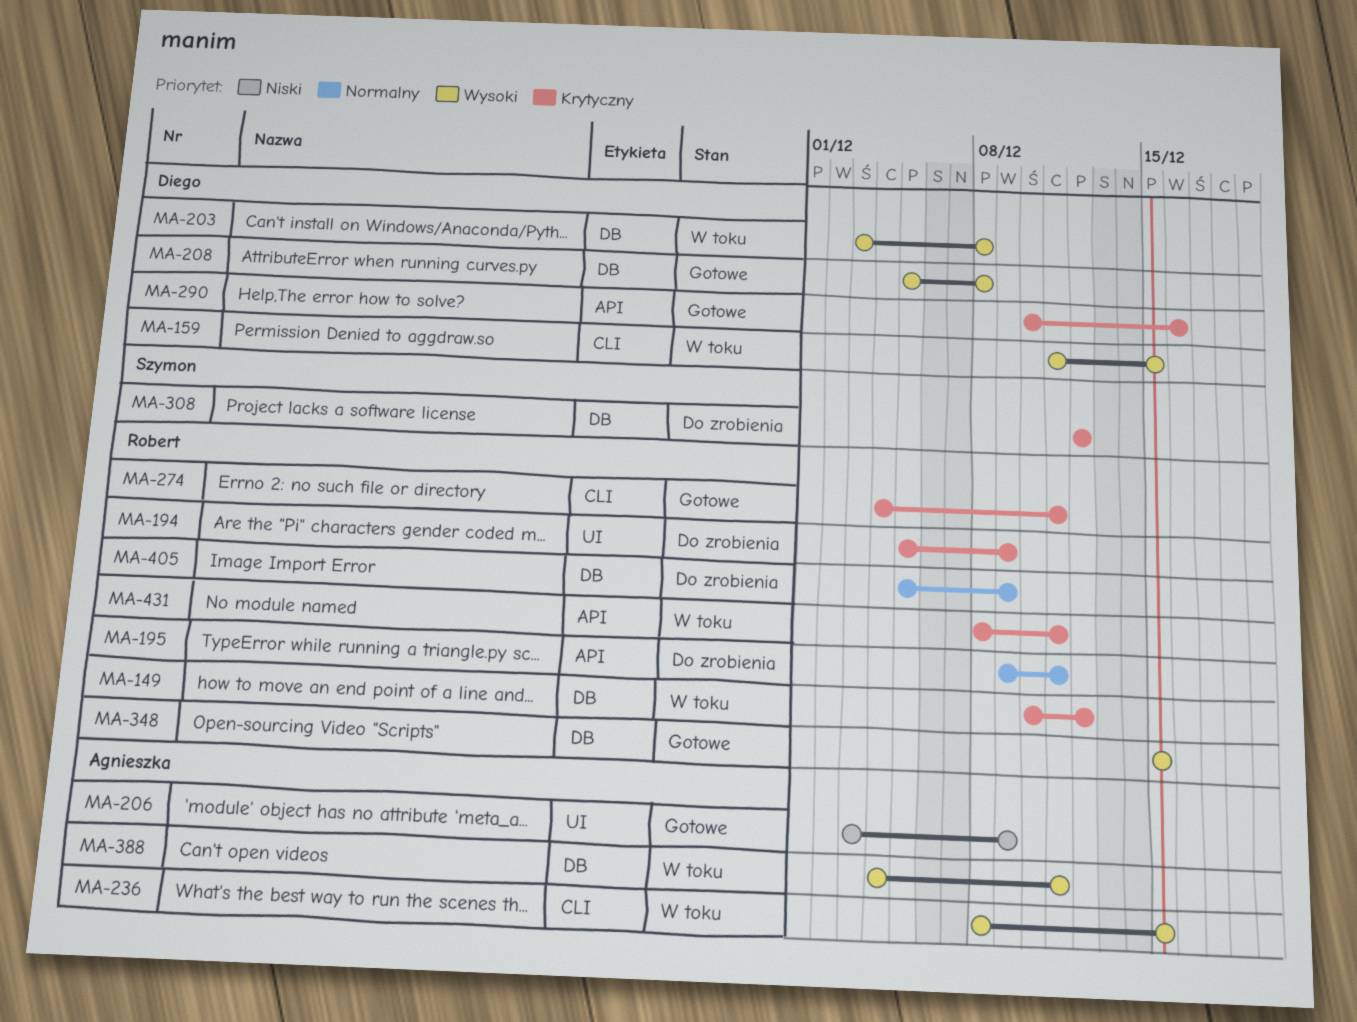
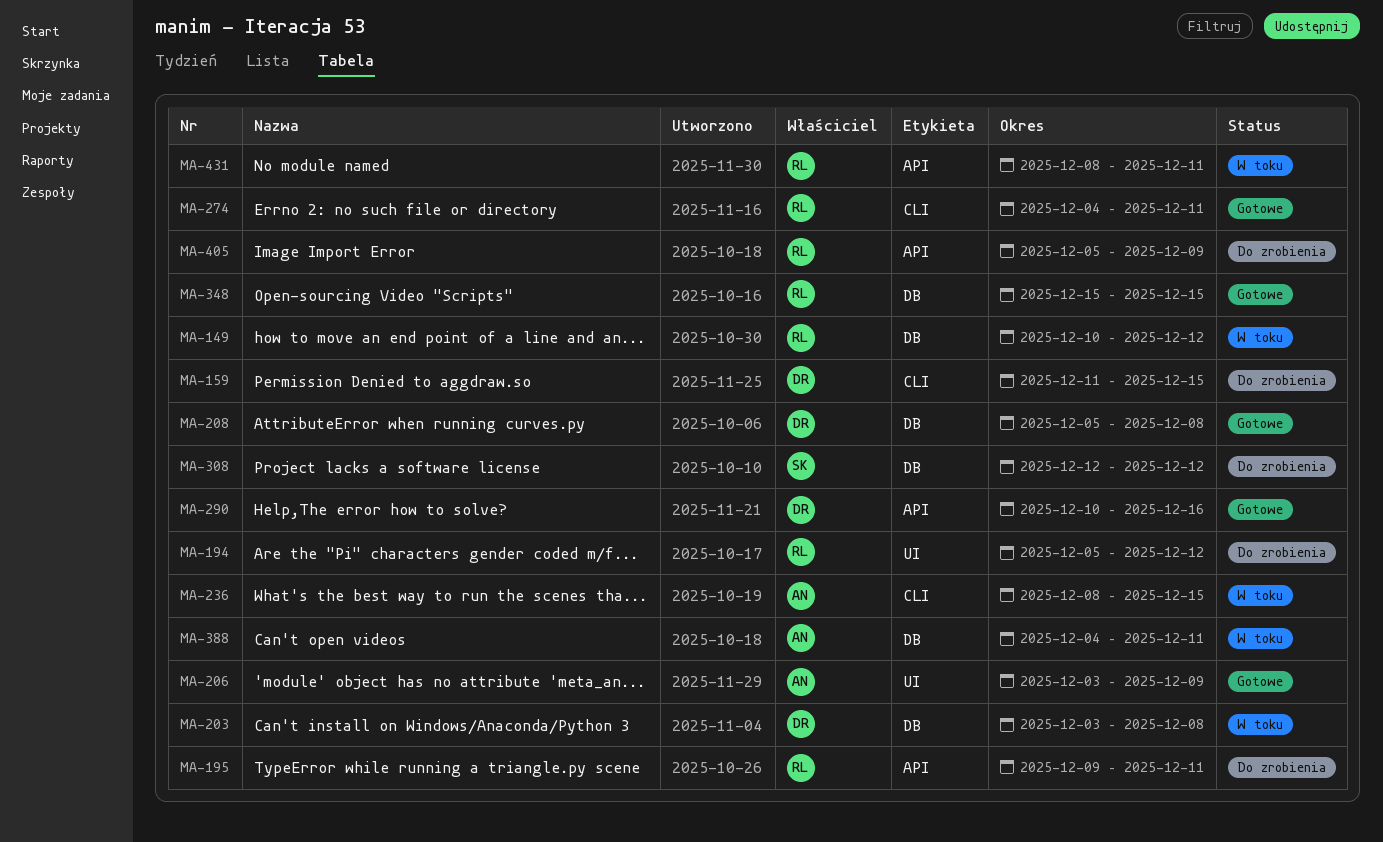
MA-159, status: W toku -> Do zrobienia
MA-194, due: Dec 9 -> Dec 12
MA-405, label: DB -> API

